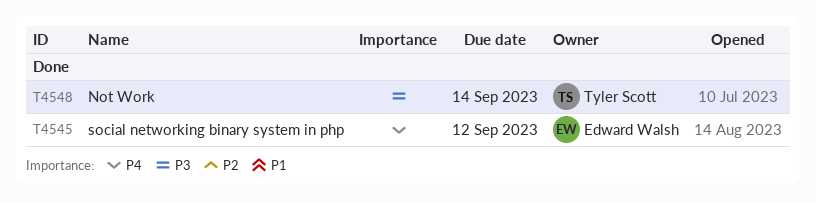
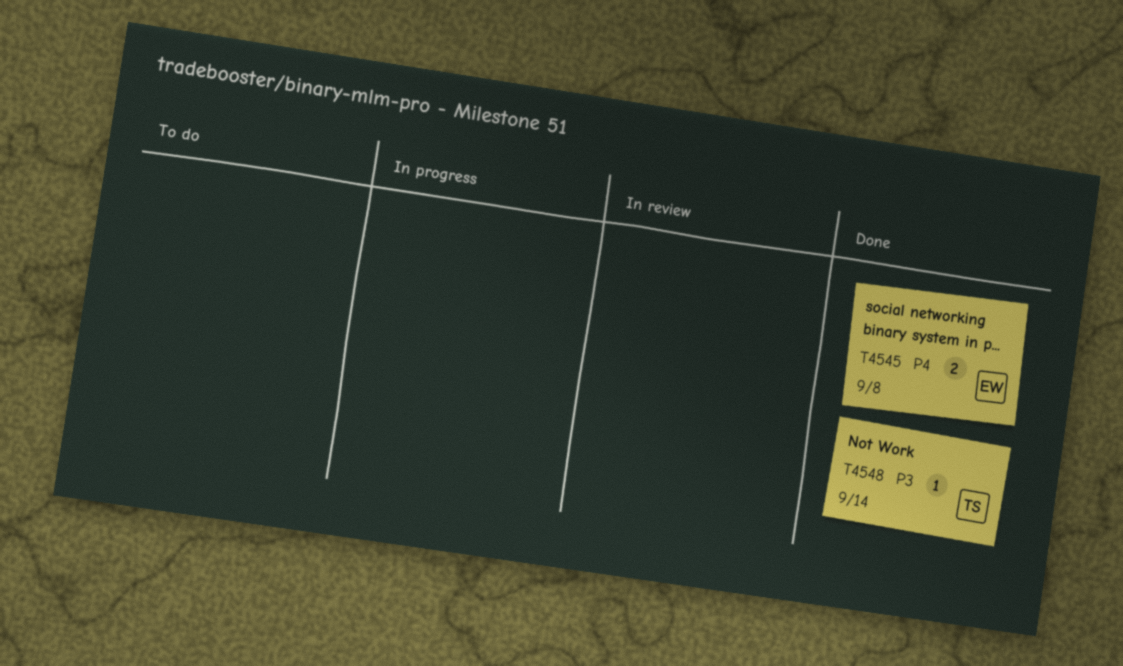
T4545, due: Sep 12 -> Sep 8

